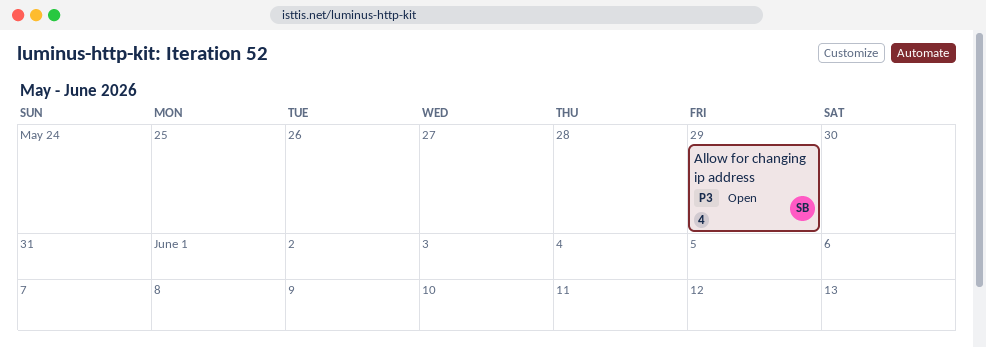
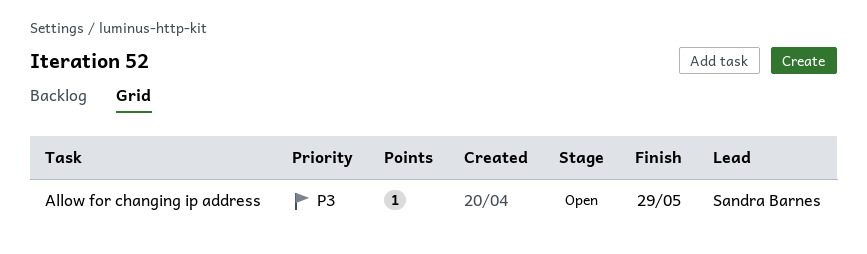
Allow for changing ip address, estimate: 4 -> 1

